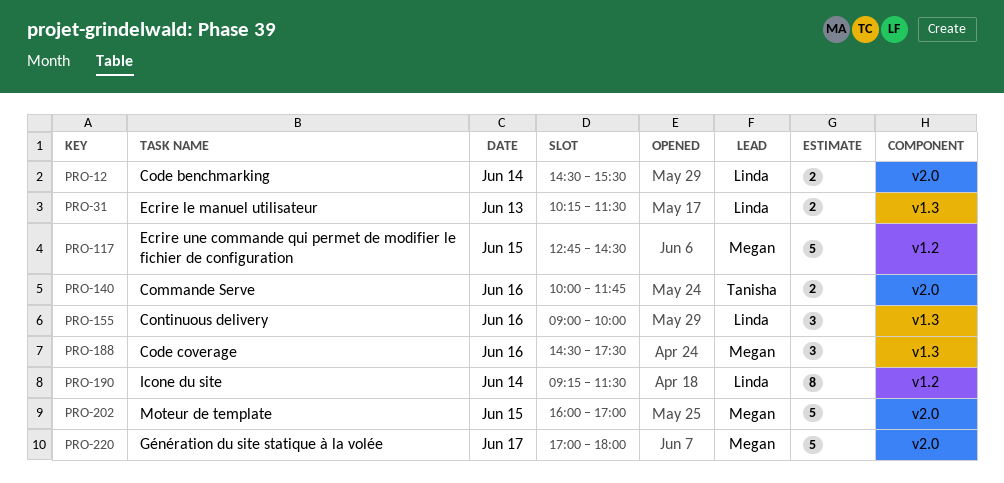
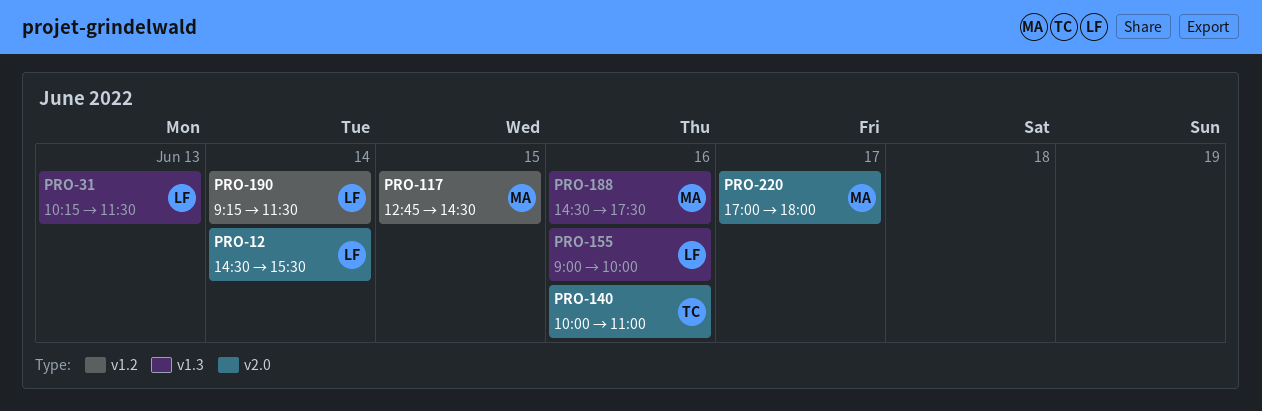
PRO-140, ends: 11:45 -> 11:00
PRO-202: present -> none

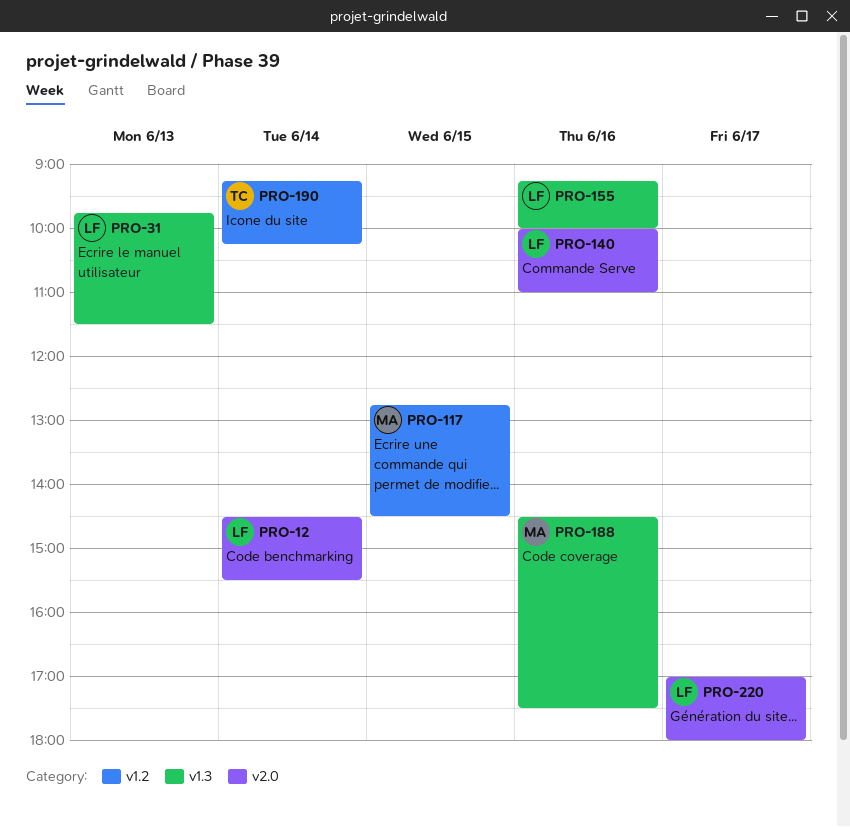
PRO-31, begins: 10:15 -> 09:45
PRO-140, owner: TC -> LF
PRO-155, begins: 09:00 -> 09:15
PRO-190, owner: LF -> TC
PRO-190, ends: 11:30 -> 10:15
PRO-220, owner: MA -> LF

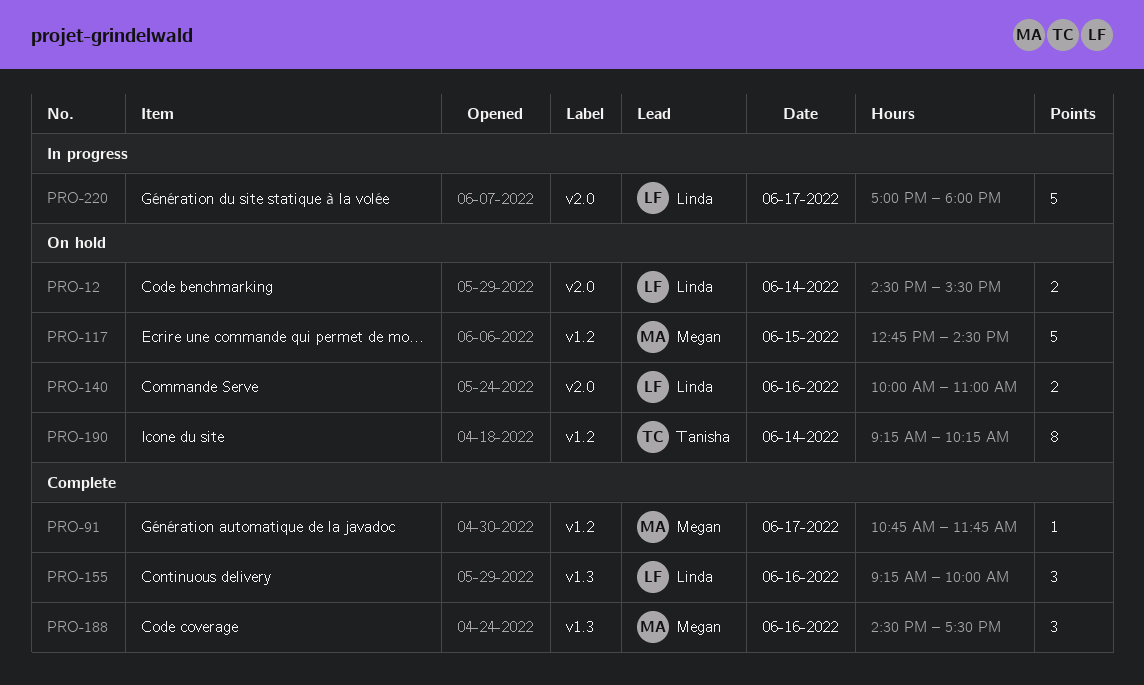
PRO-31: present -> none
PRO-91: none -> present

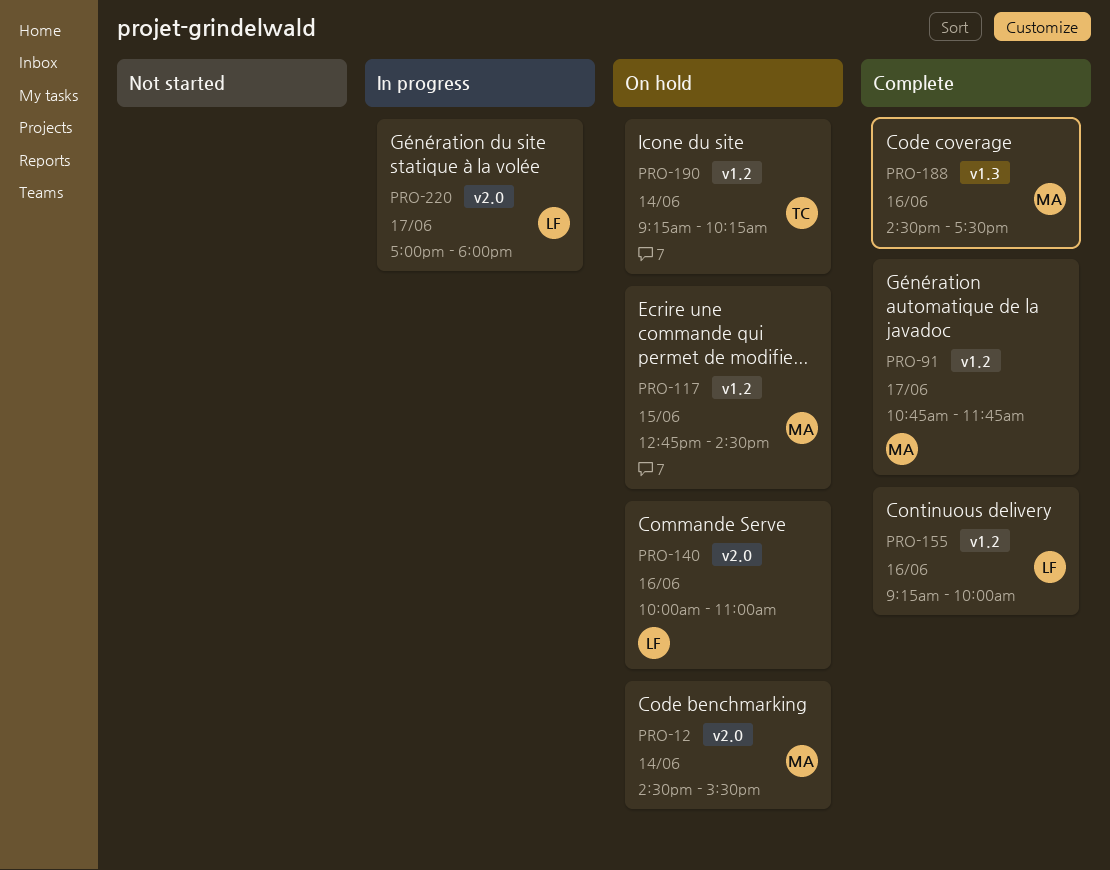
PRO-12, owner: Linda -> Megan
PRO-155, label: v1.3 -> v1.2

